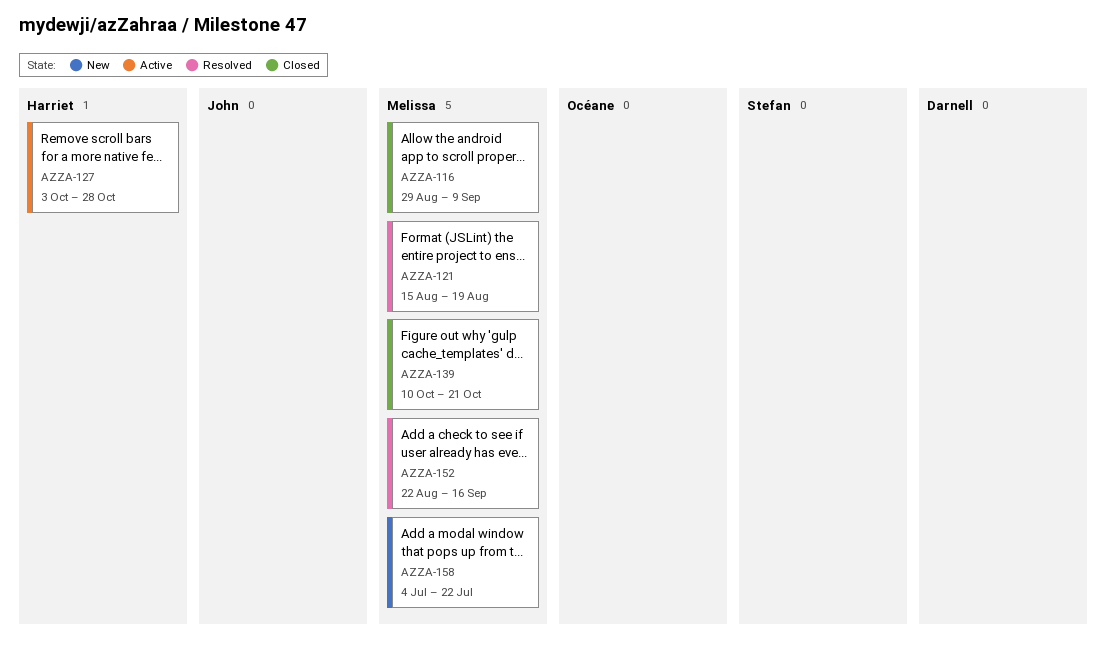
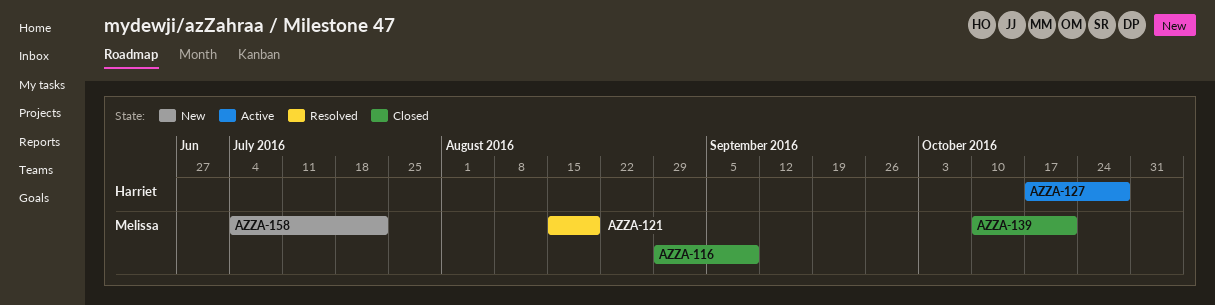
AZZA-127, start: Oct 3 -> Oct 17
AZZA-152: present -> none

